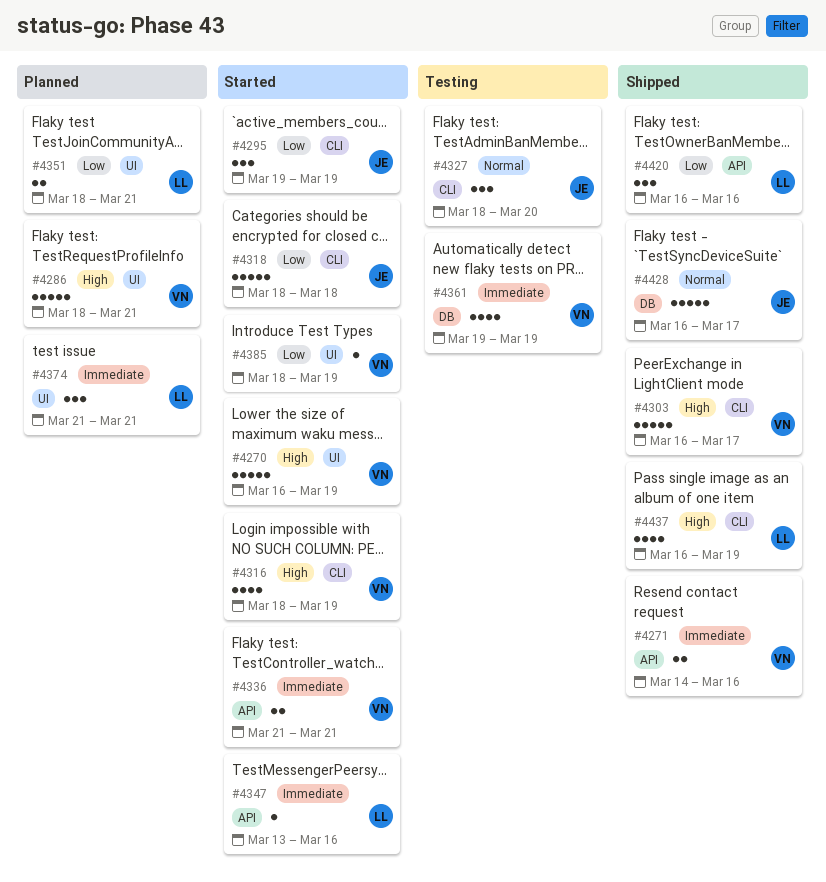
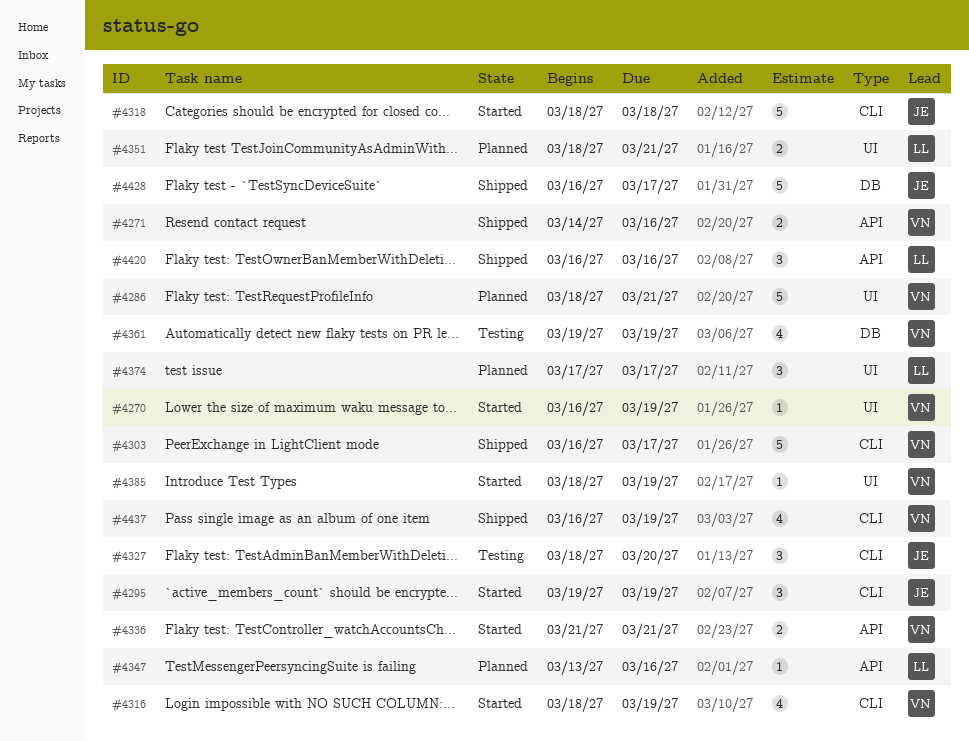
#4270, estimate: 5 -> 1
#4347, status: Started -> Planned
#4374, start: Mar 21 -> Mar 17
#4374, due: Mar 21 -> Mar 17
#4437, owner: LL -> VN

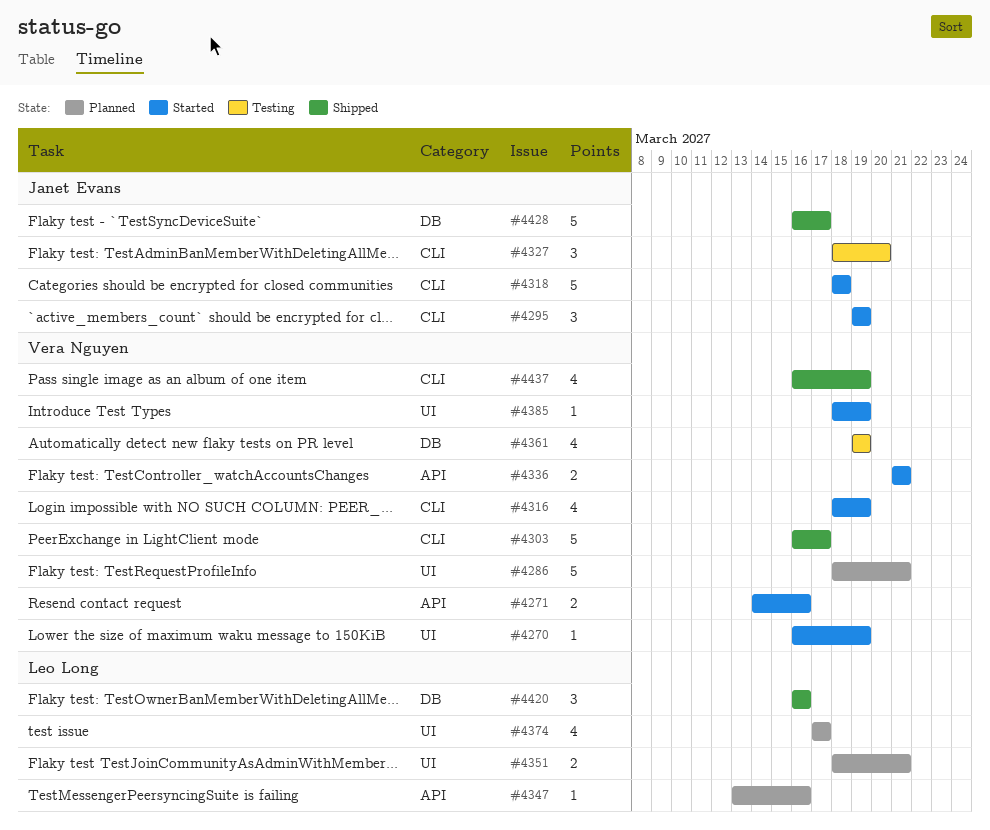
#4271, status: Shipped -> Started
#4374, estimate: 3 -> 4
#4420, label: API -> DB

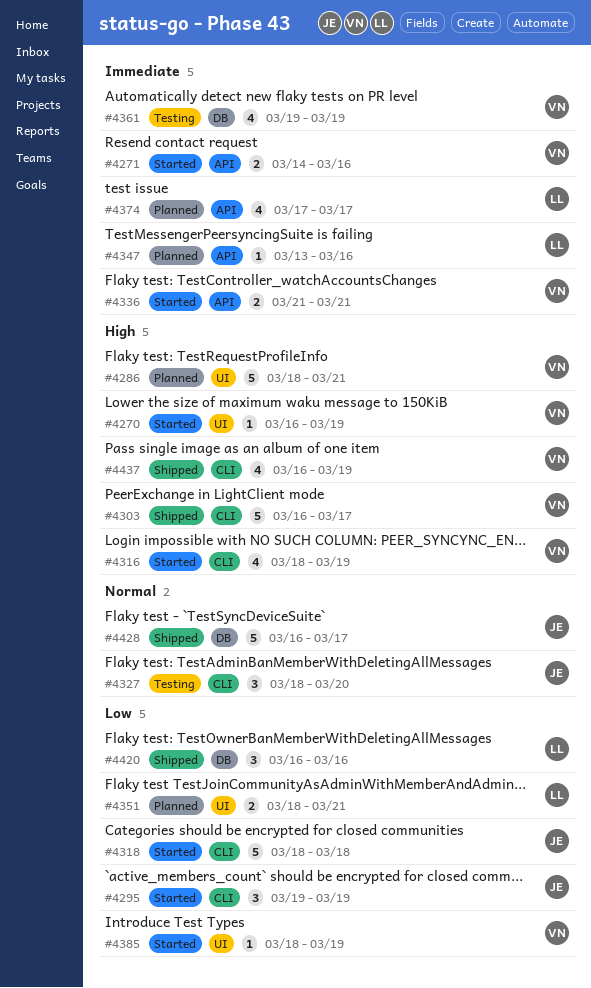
#4374, label: UI -> API

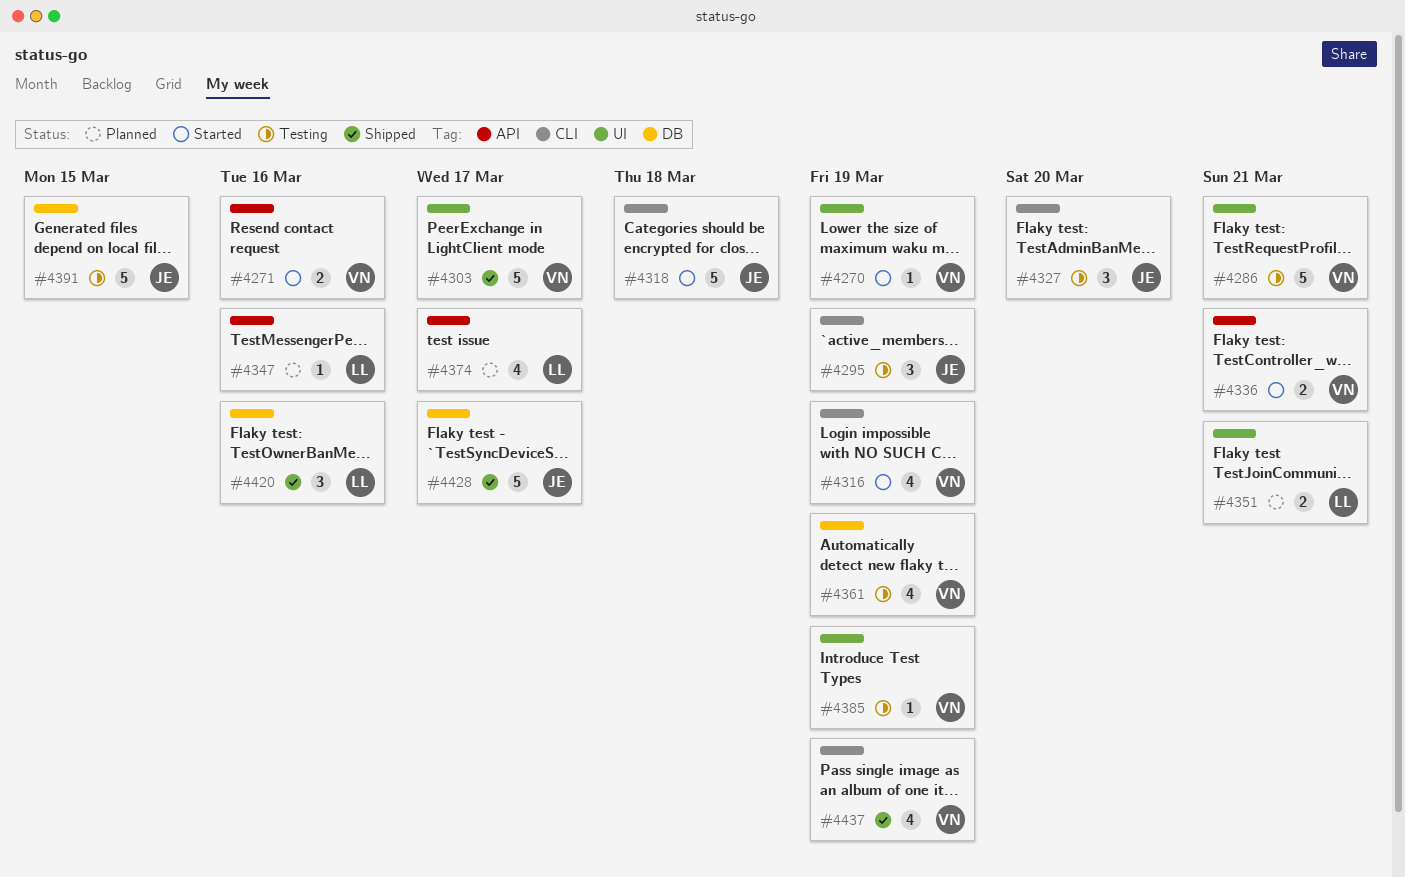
#4286, status: Planned -> Testing
#4295, status: Started -> Testing
#4303, label: CLI -> UI
#4385, status: Started -> Testing
#4391: none -> present

